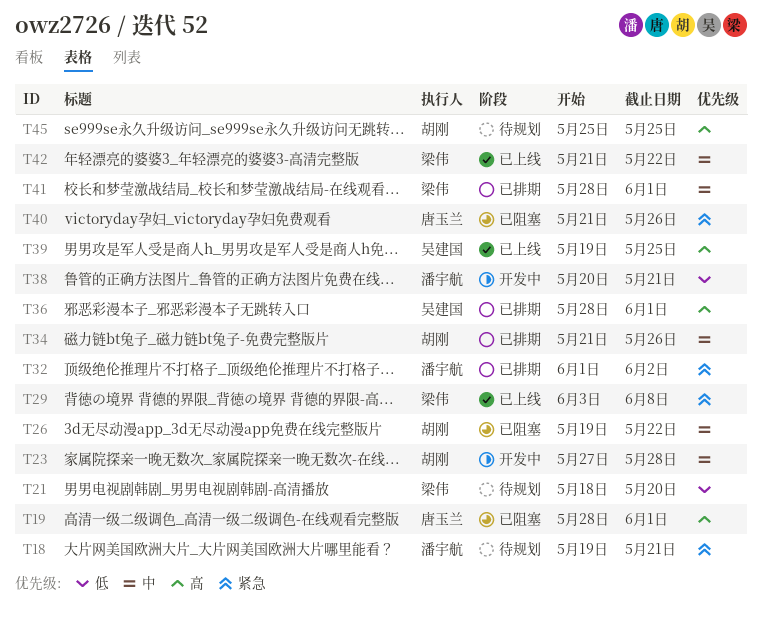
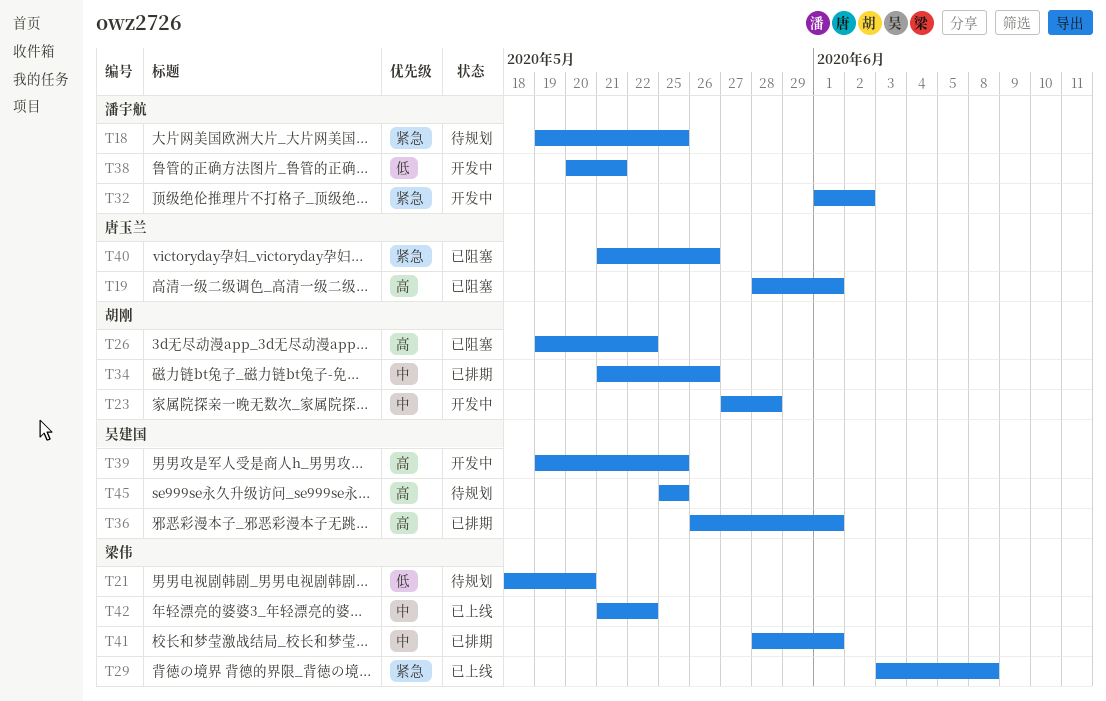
T18, due: May 21 -> May 25
T26, priority: 中 -> 高
T32, status: 已排期 -> 开发中
T36, start: May 28 -> May 26
T39, status: 已上线 -> 开发中
T45, owner: 胡刚 -> 吴建国

